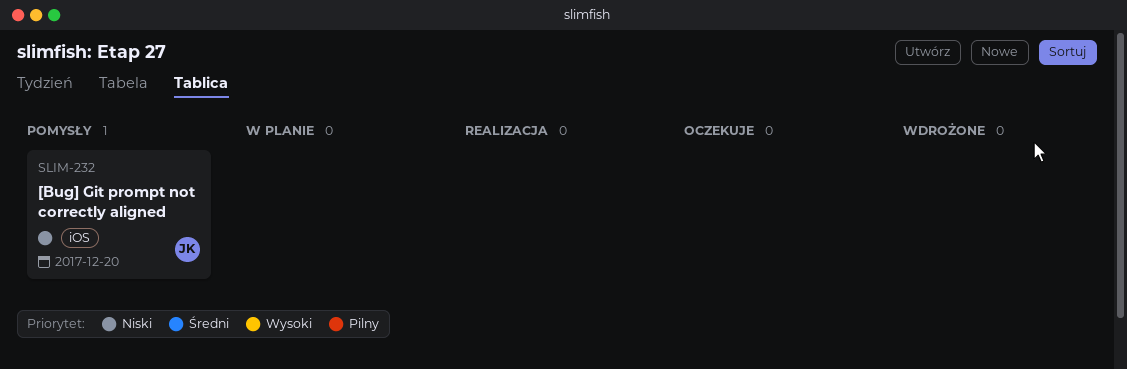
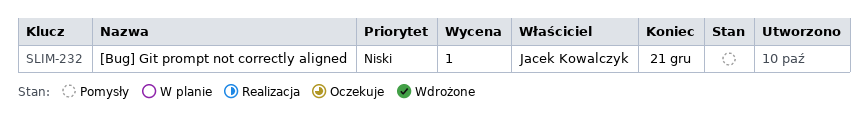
SLIM-232, due: Dec 20 -> Dec 21

